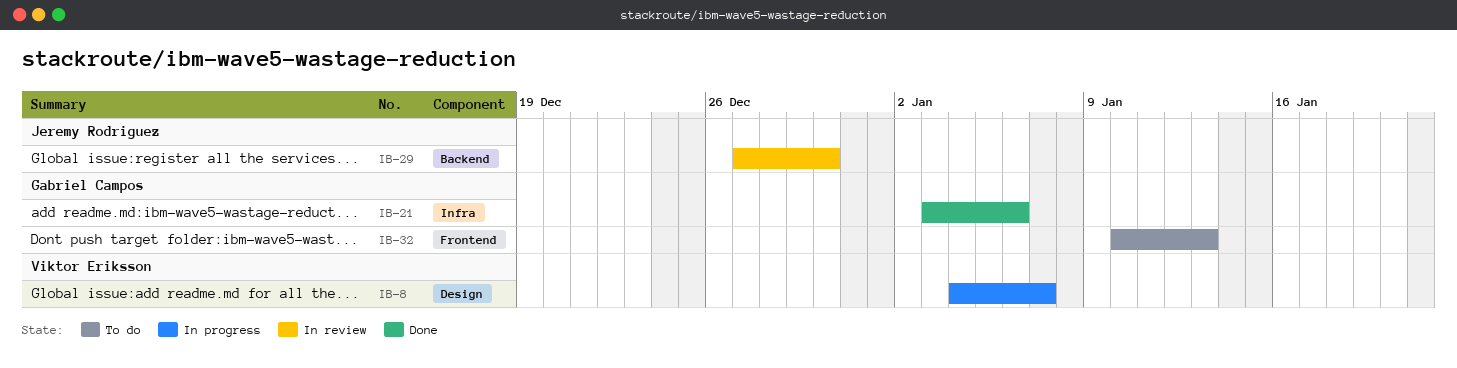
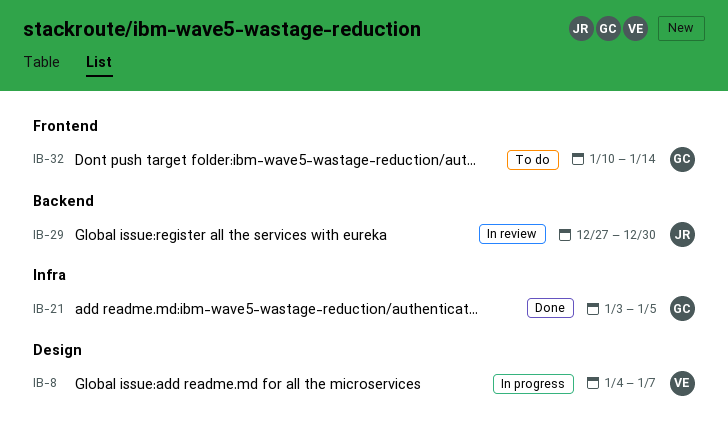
IB-21, due: Jan 6 -> Jan 5
IB-32, due: Jan 13 -> Jan 14

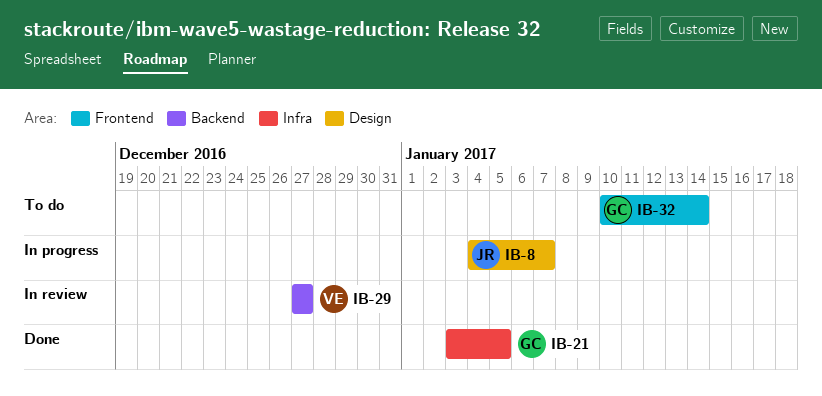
IB-8, owner: VE -> JR
IB-29, owner: JR -> VE
IB-29, due: Dec 30 -> Dec 27

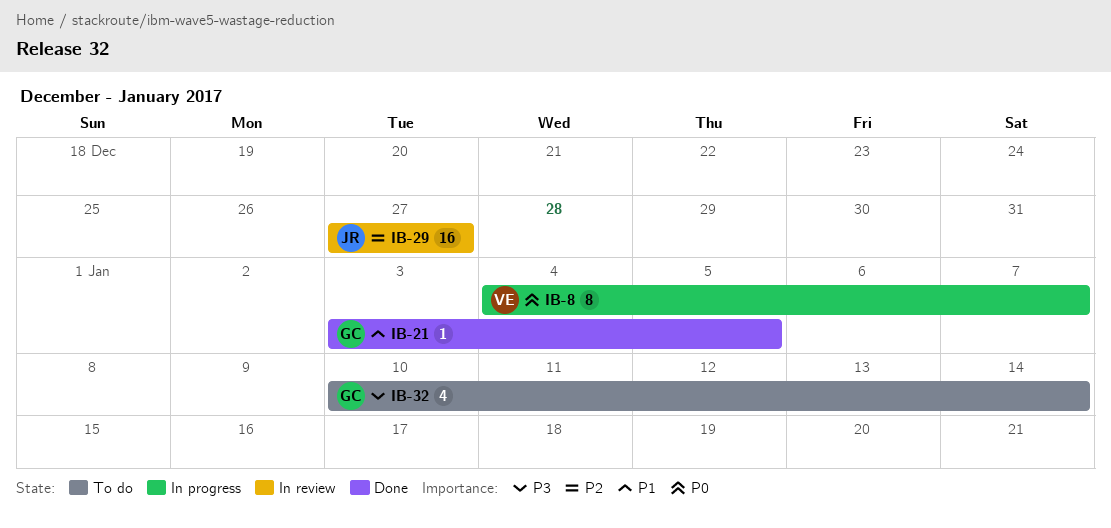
IB-8, owner: JR -> VE
IB-29, owner: VE -> JR

